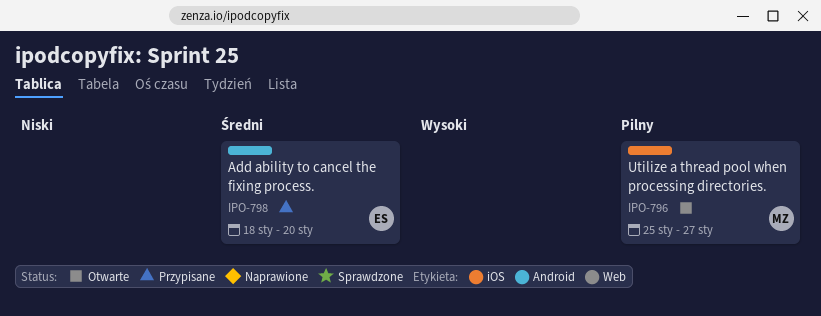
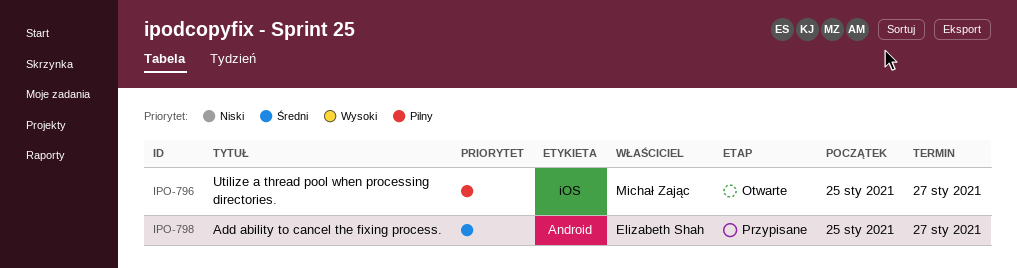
IPO-798, start: Jan 18 -> Jan 25
IPO-798, due: Jan 20 -> Jan 27

